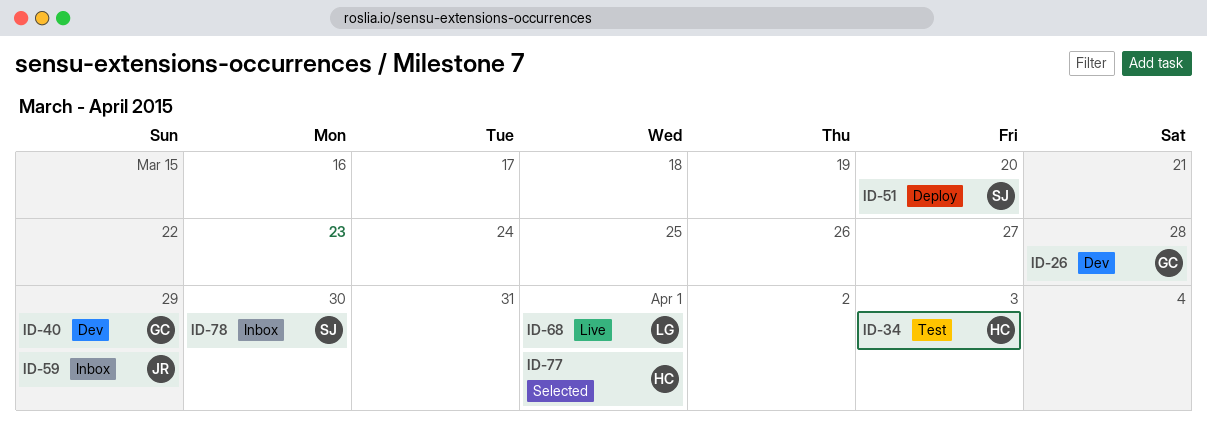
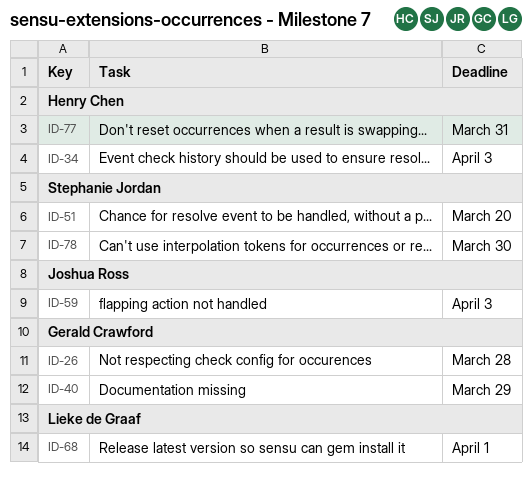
ID-59, due: Mar 29 -> Apr 3
ID-77, due: Apr 1 -> Mar 31

